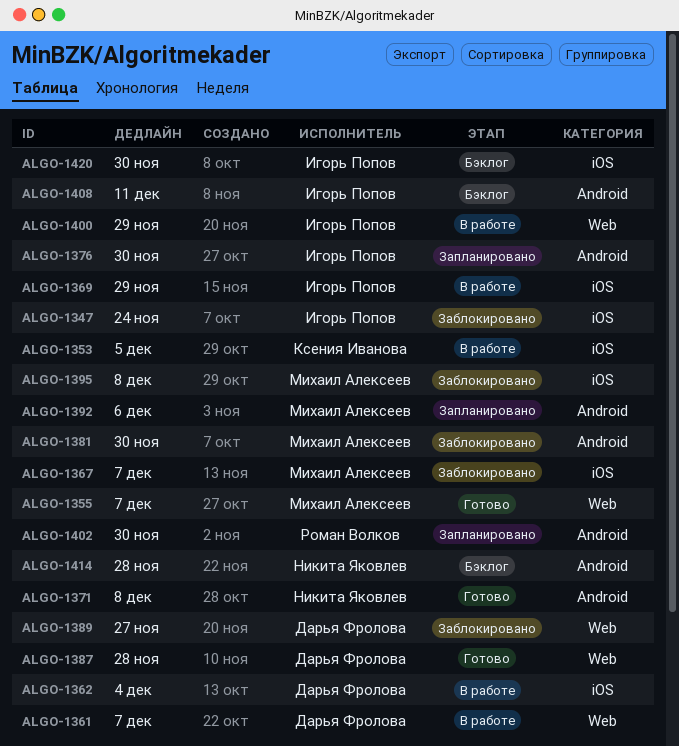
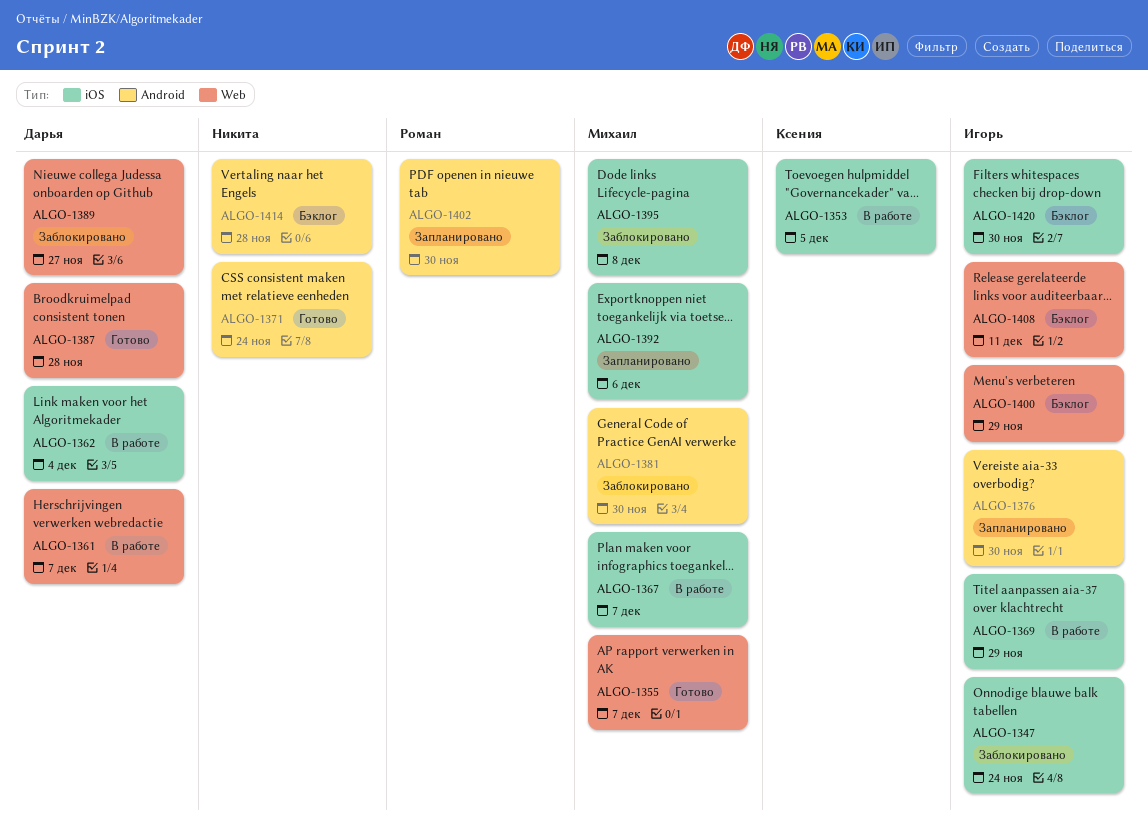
ALGO-1367, status: Заблокировано -> В работе
ALGO-1371, due: Dec 8 -> Nov 24
ALGO-1392, label: Android -> iOS
ALGO-1400, status: В работе -> Бэклог
ALGO-1408, label: Android -> Web

